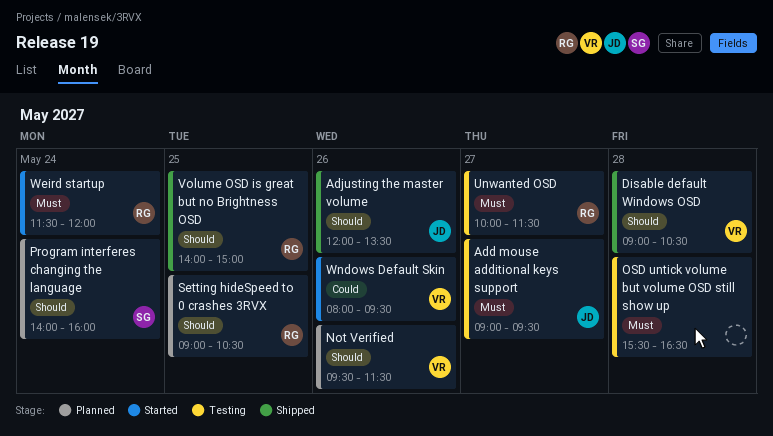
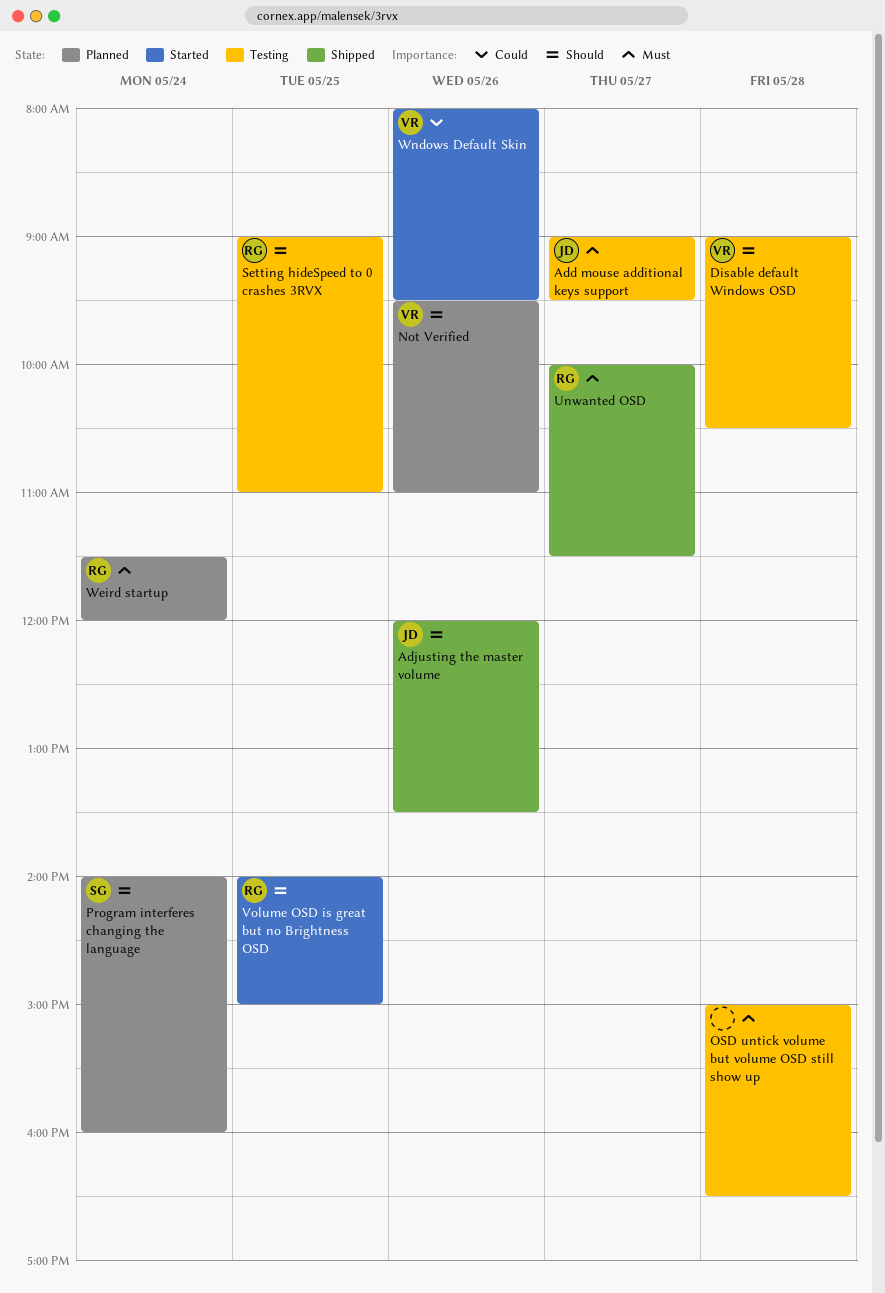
Disable default Windows OSD, status: Shipped -> Testing
Not Verified, ends: 11:30 -> 11:00
OSD untick volume but volume OSD still show up, begins: 15:30 -> 15:00
Setting hideSpeed to 0 crashes 3RVX, status: Planned -> Testing
Setting hideSpeed to 0 crashes 3RVX, ends: 10:30 -> 11:00
Unwanted OSD, status: Testing -> Shipped
Volume OSD is great but no Brightness OSD, status: Shipped -> Started
Weird startup, status: Started -> Planned

